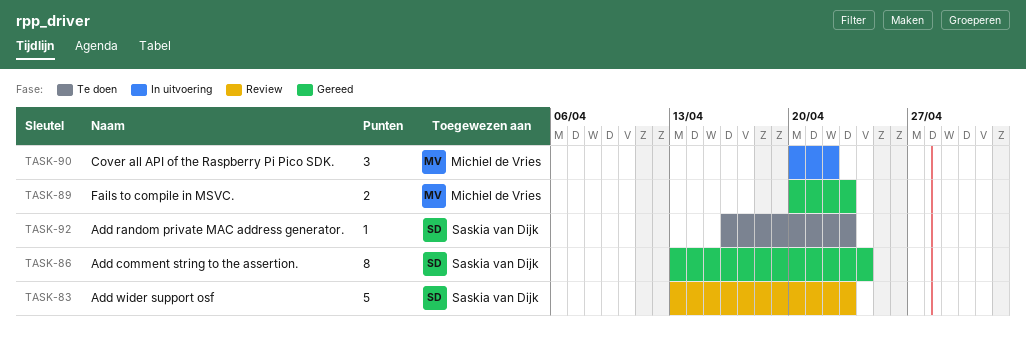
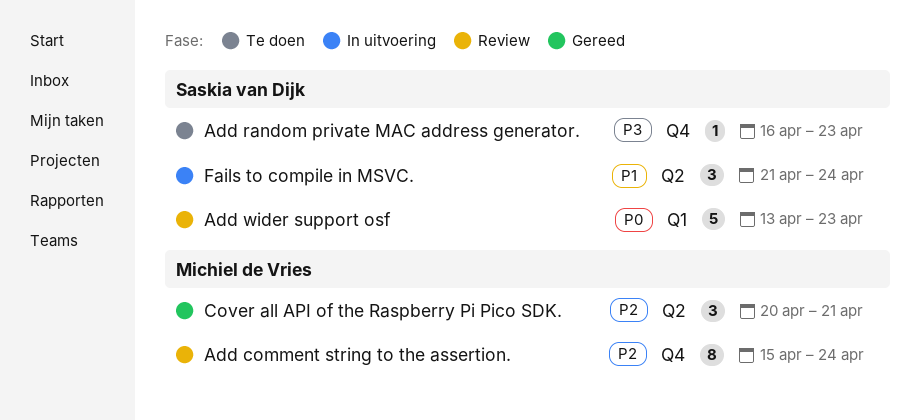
Add comment string to the assertion., status: Gereed -> Review
Add comment string to the assertion., owner: Saskia van Dijk -> Michiel de Vries
Add comment string to the assertion., start: Apr 13 -> Apr 15
Cover all API of the Raspberry Pi Pico SDK., status: In uitvoering -> Gereed
Cover all API of the Raspberry Pi Pico SDK., due: Apr 22 -> Apr 21
Fails to compile in MSVC., status: Gereed -> In uitvoering
Fails to compile in MSVC., owner: Michiel de Vries -> Saskia van Dijk
Fails to compile in MSVC., estimate: 2 -> 3
Fails to compile in MSVC., start: Apr 20 -> Apr 21
Fails to compile in MSVC., due: Apr 23 -> Apr 24

